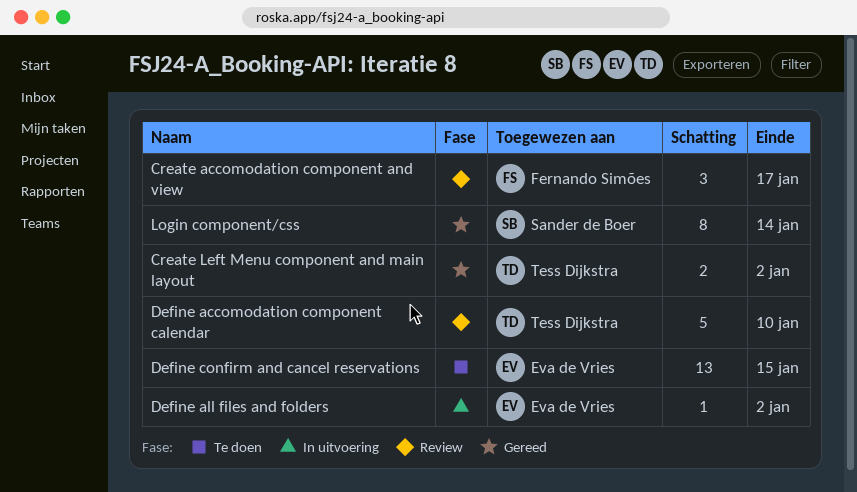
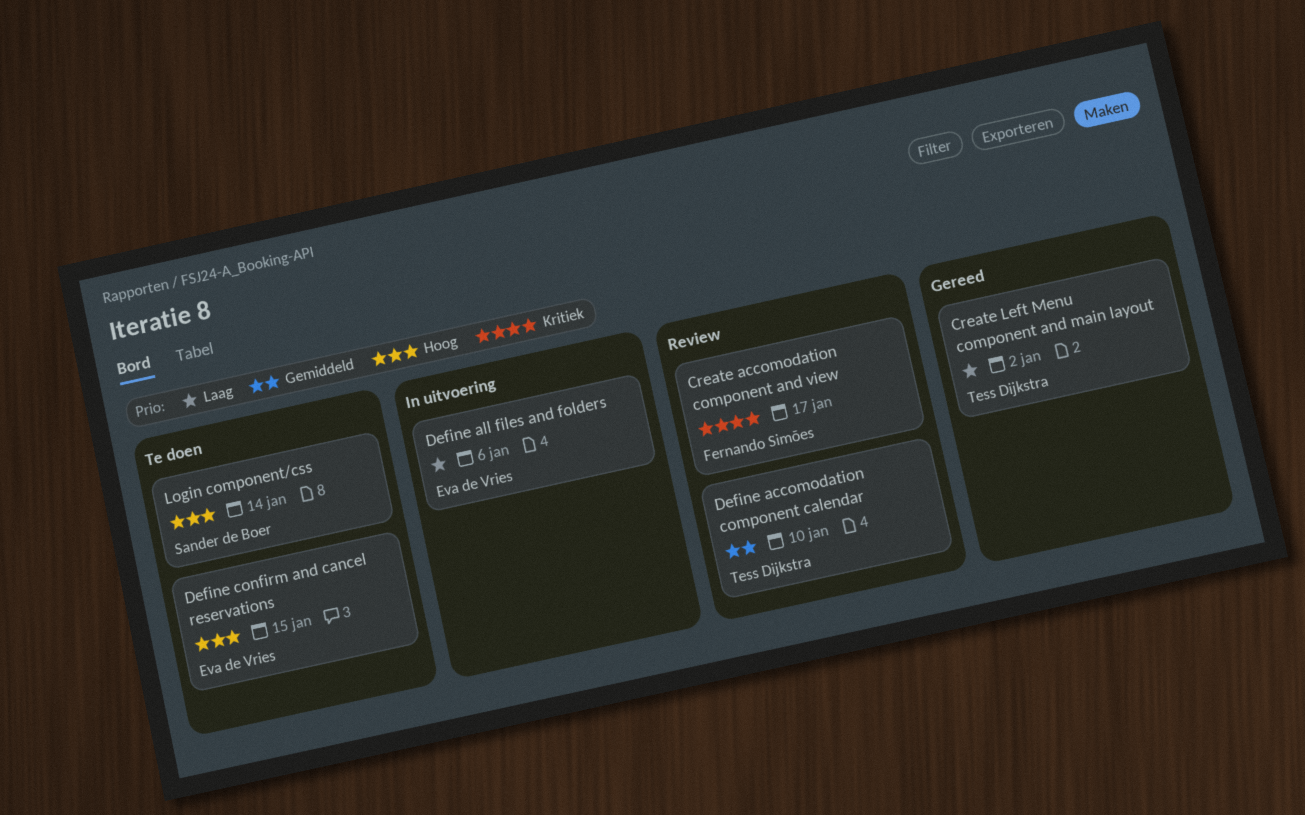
Define all files and folders, due: Jan 2 -> Jan 6
Login component/css, status: Gereed -> Te doen

